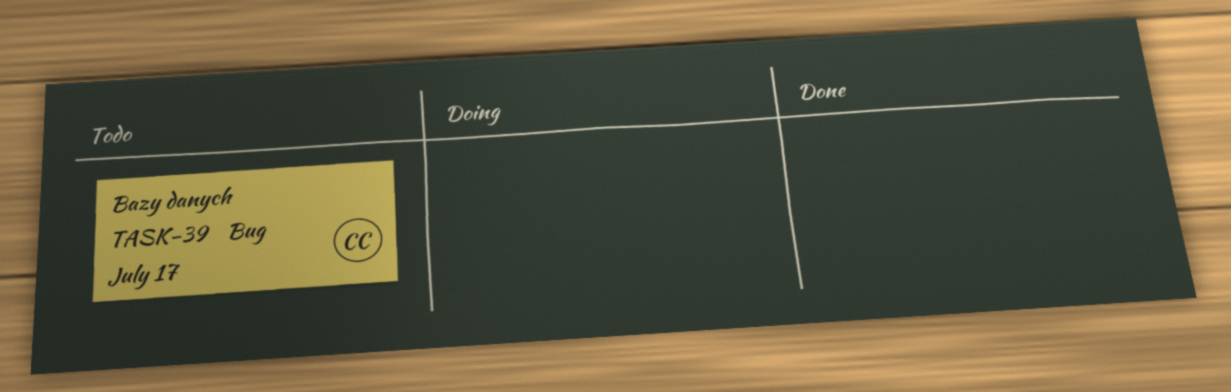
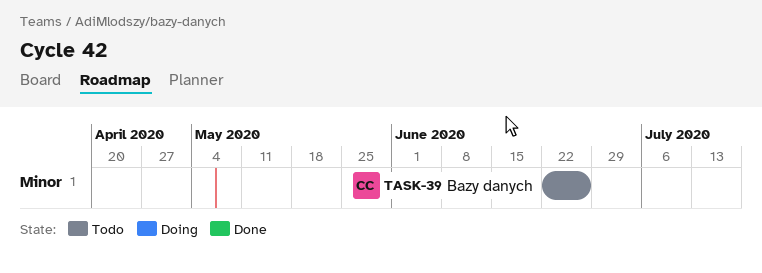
TASK-39, due: Jul 17 -> Jun 26

